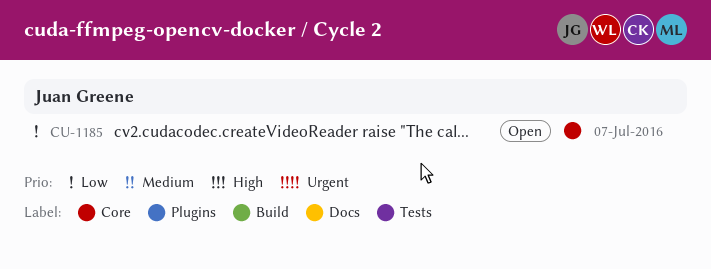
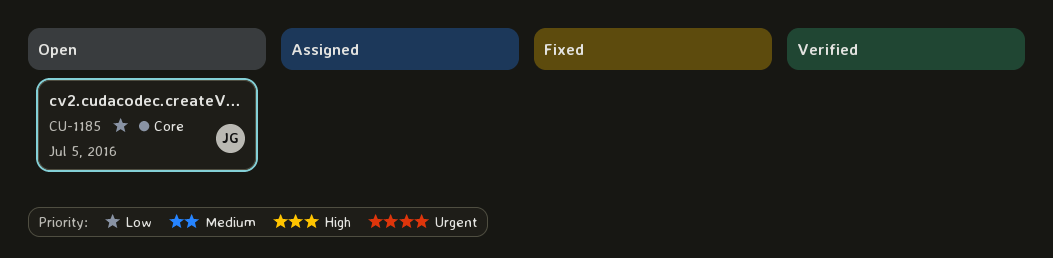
CU-1185, due: Jul 7 -> Jul 5

